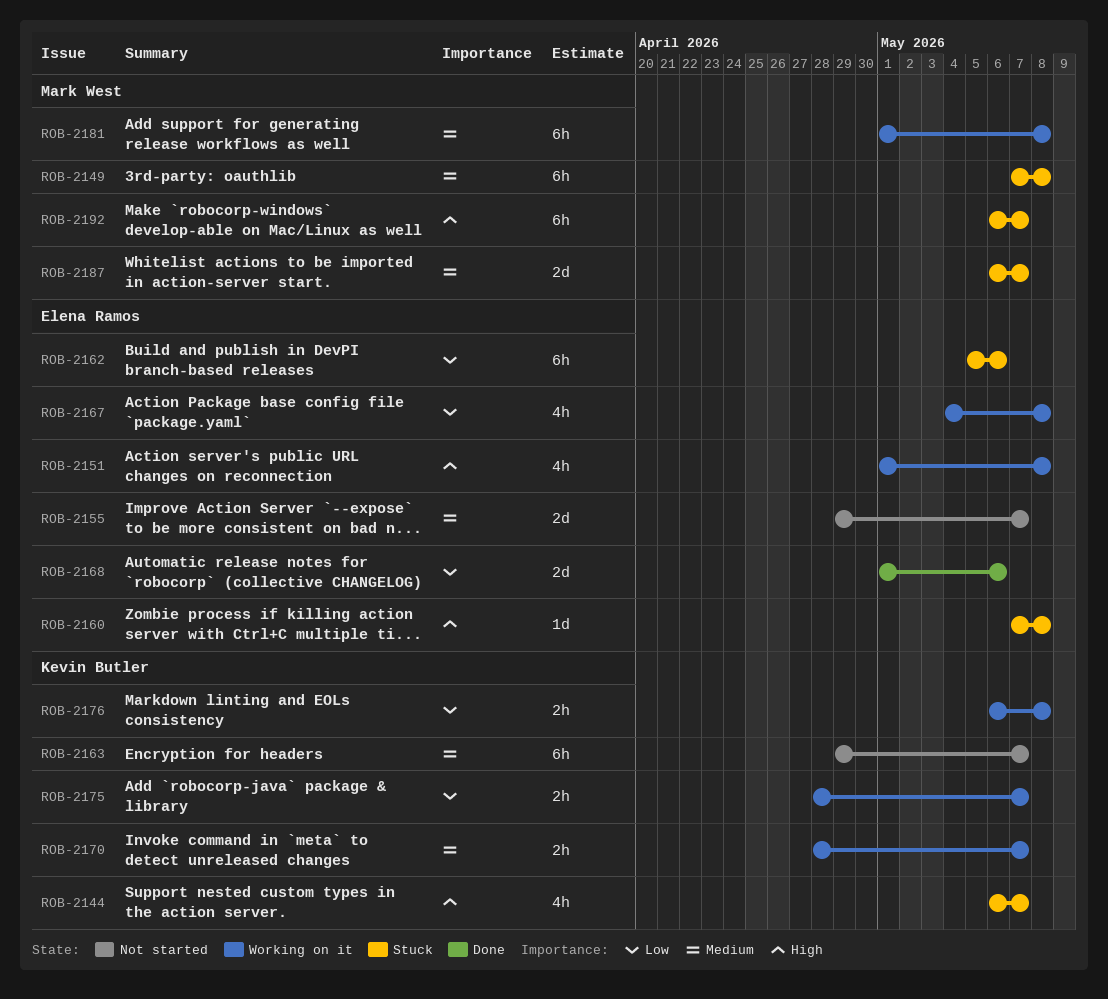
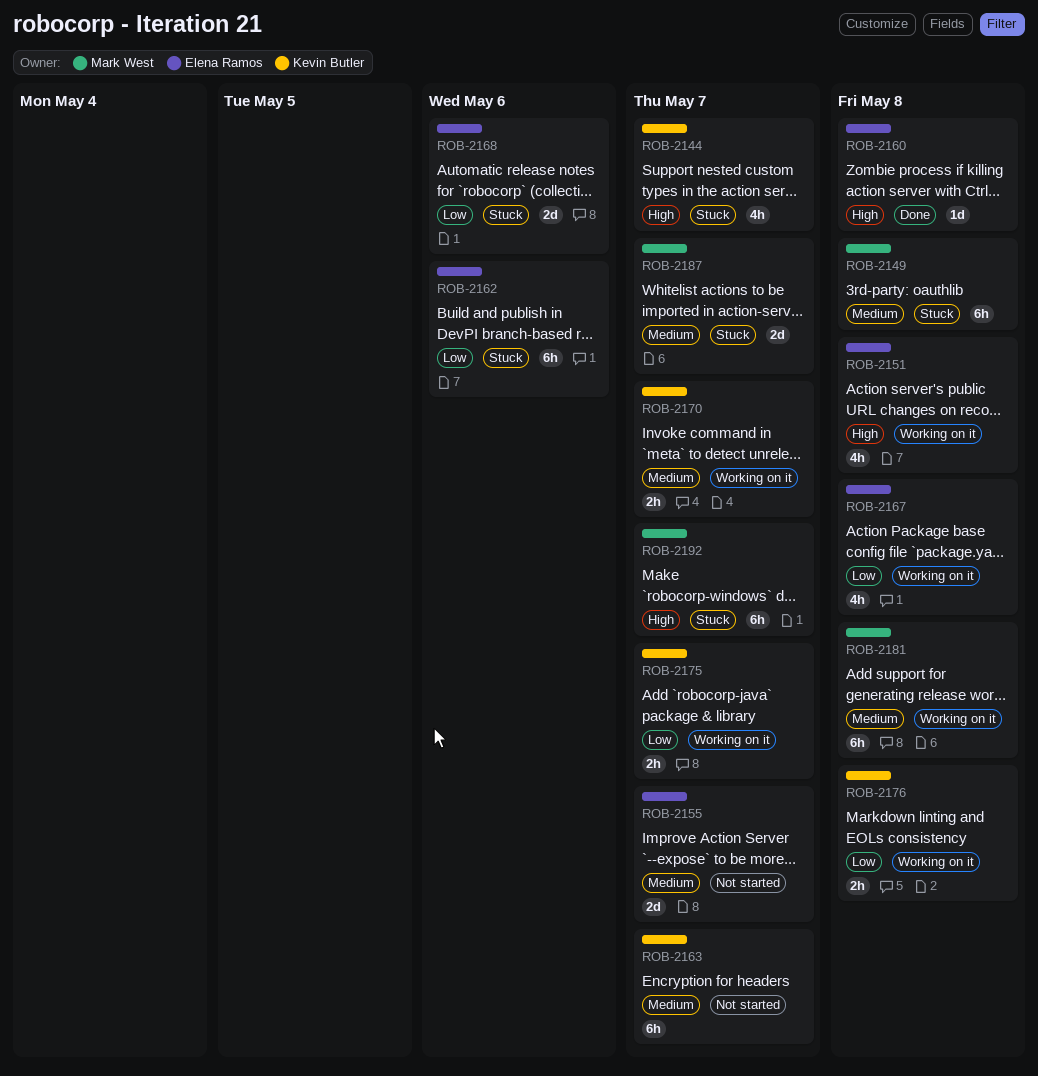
ROB-2160, status: Stuck -> Done
ROB-2168, status: Done -> Stuck

